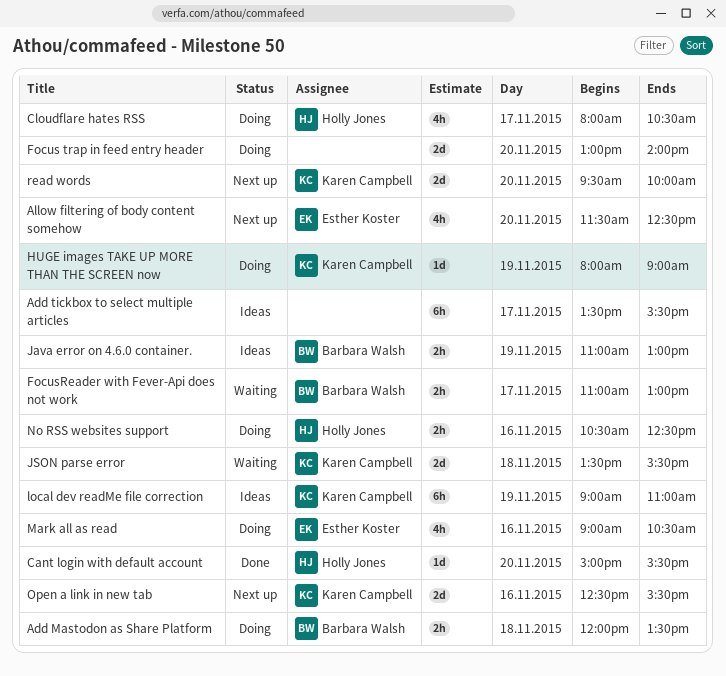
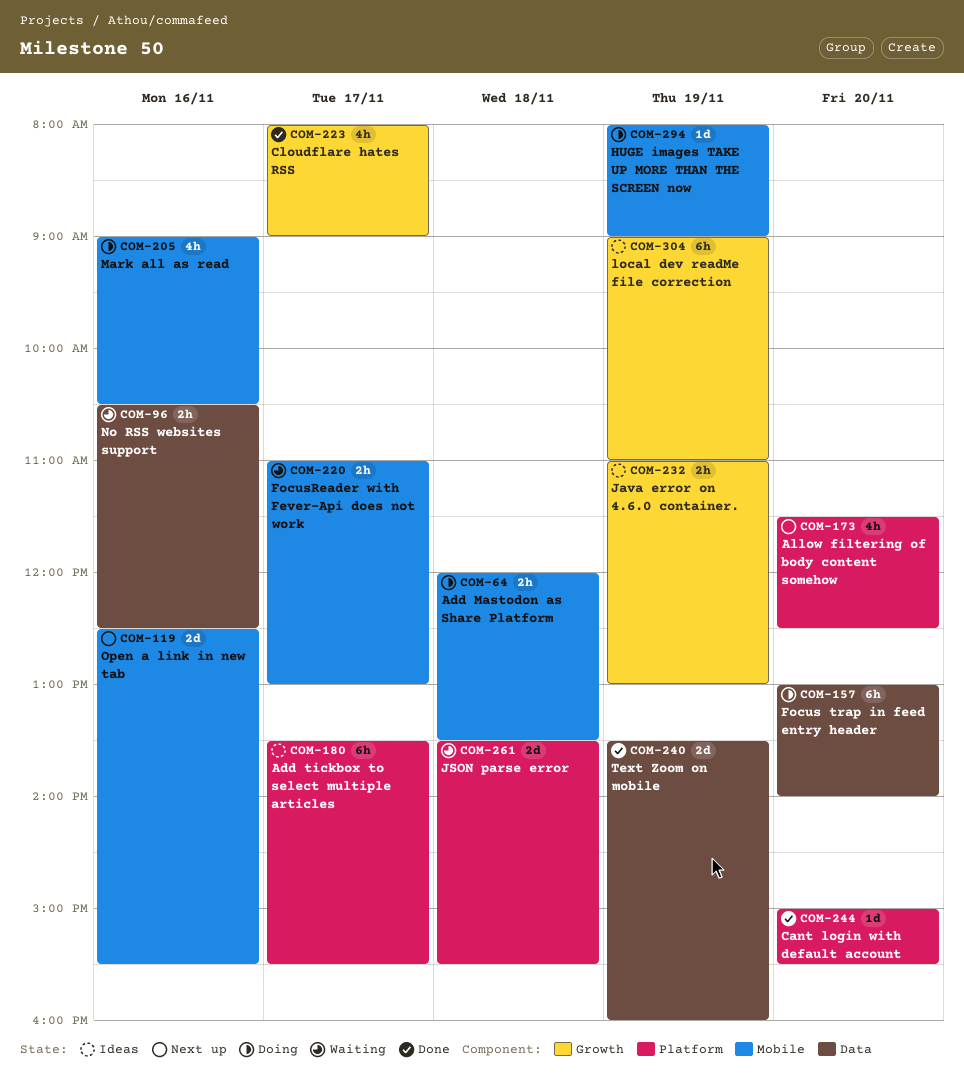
Cloudflare hates RSS, status: Doing -> Done
Cloudflare hates RSS, ends: 10:30 -> 09:00
Focus trap in feed entry header, estimate: 2d -> 6h
No RSS websites support, status: Doing -> Waiting
read words: present -> none
Text Zoom on mobile: none -> present

